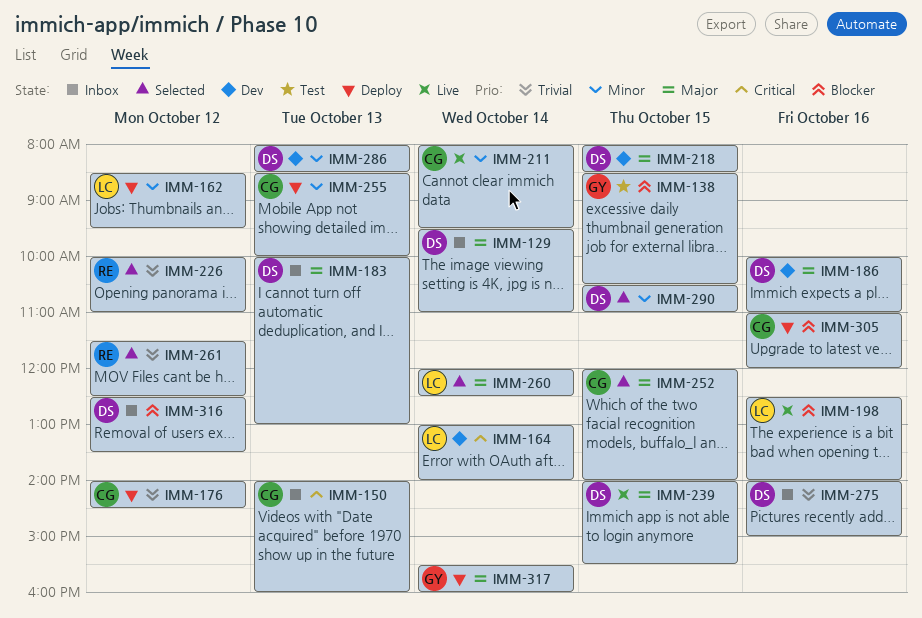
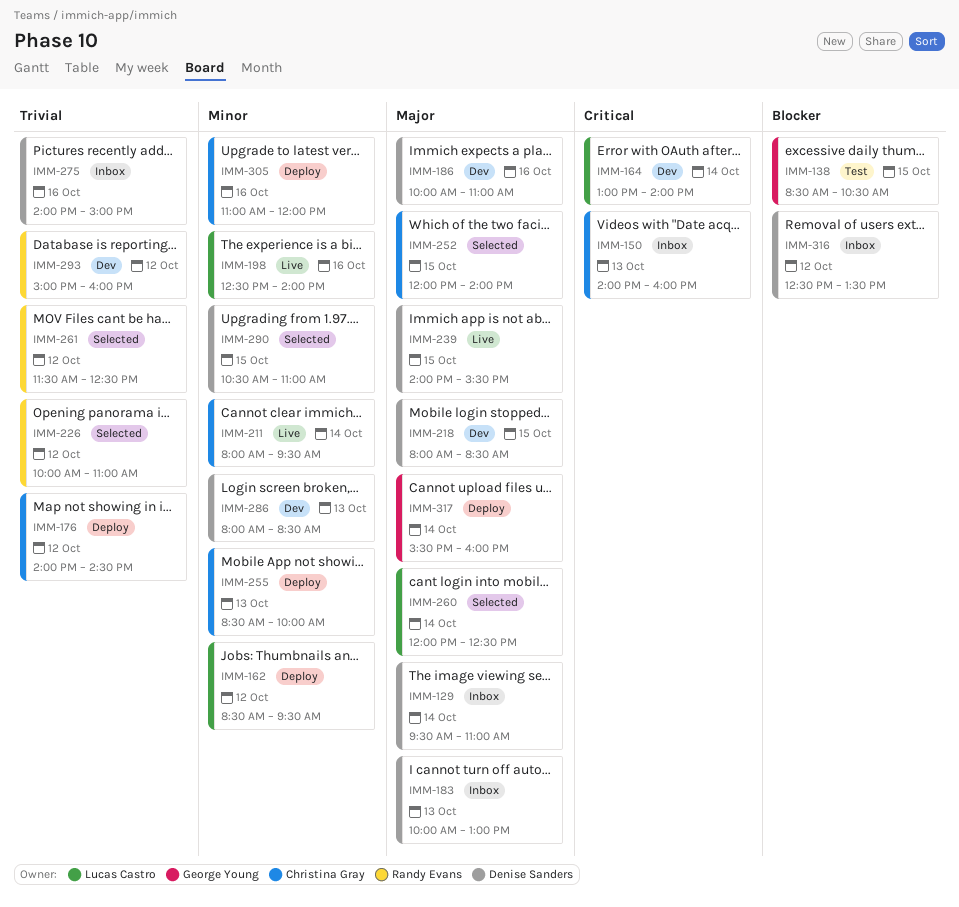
IMM-198, priority: Blocker -> Minor
IMM-293: none -> present
IMM-305, priority: Blocker -> Minor

